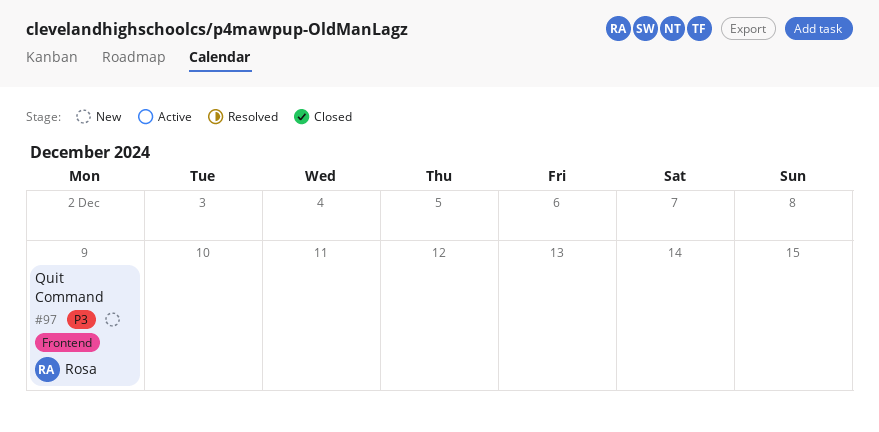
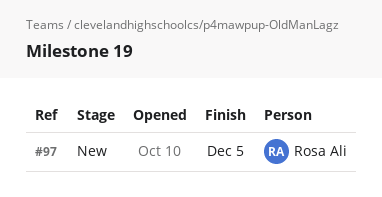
#97, due: Dec 9 -> Dec 5

